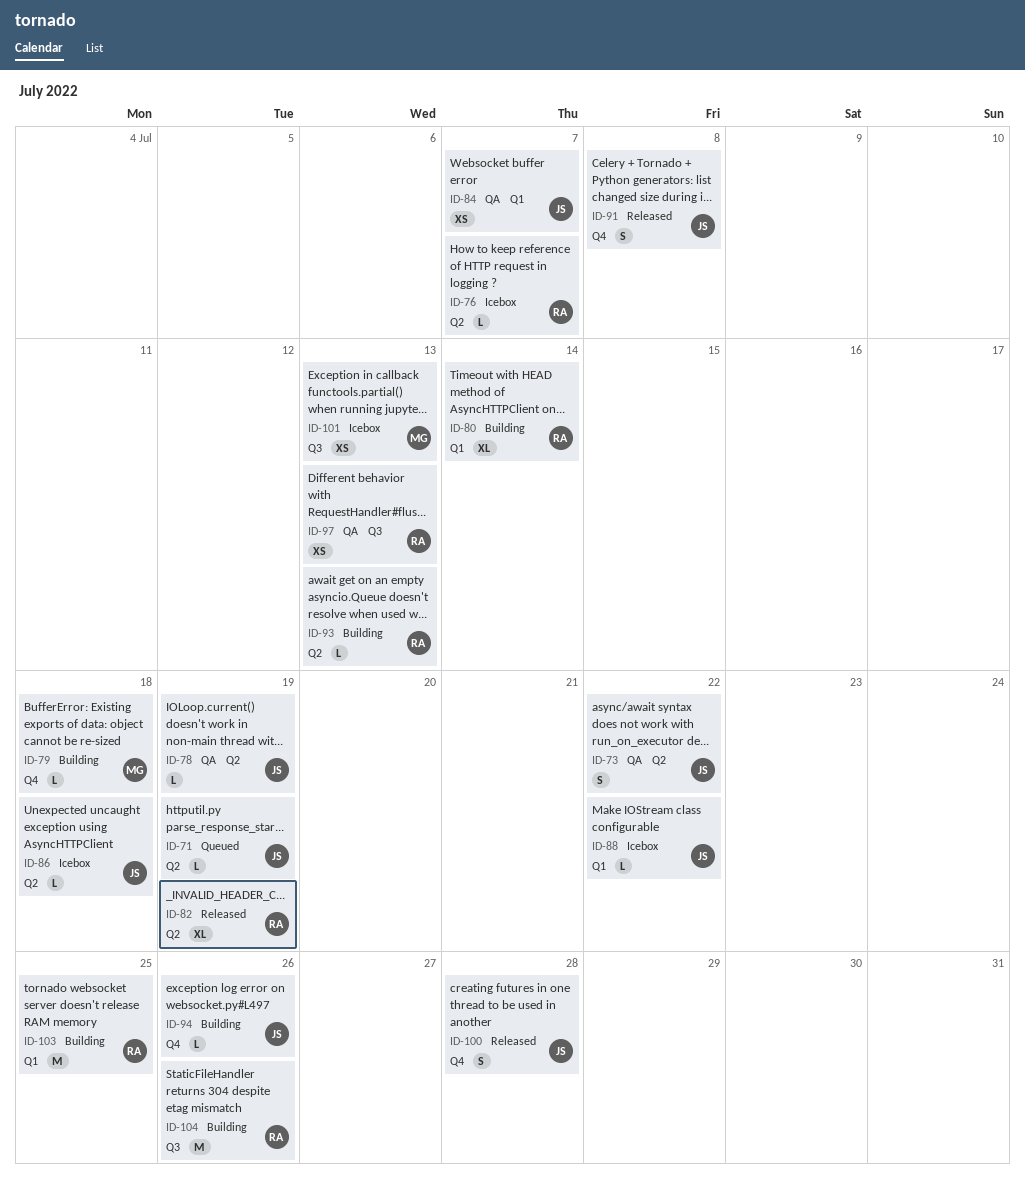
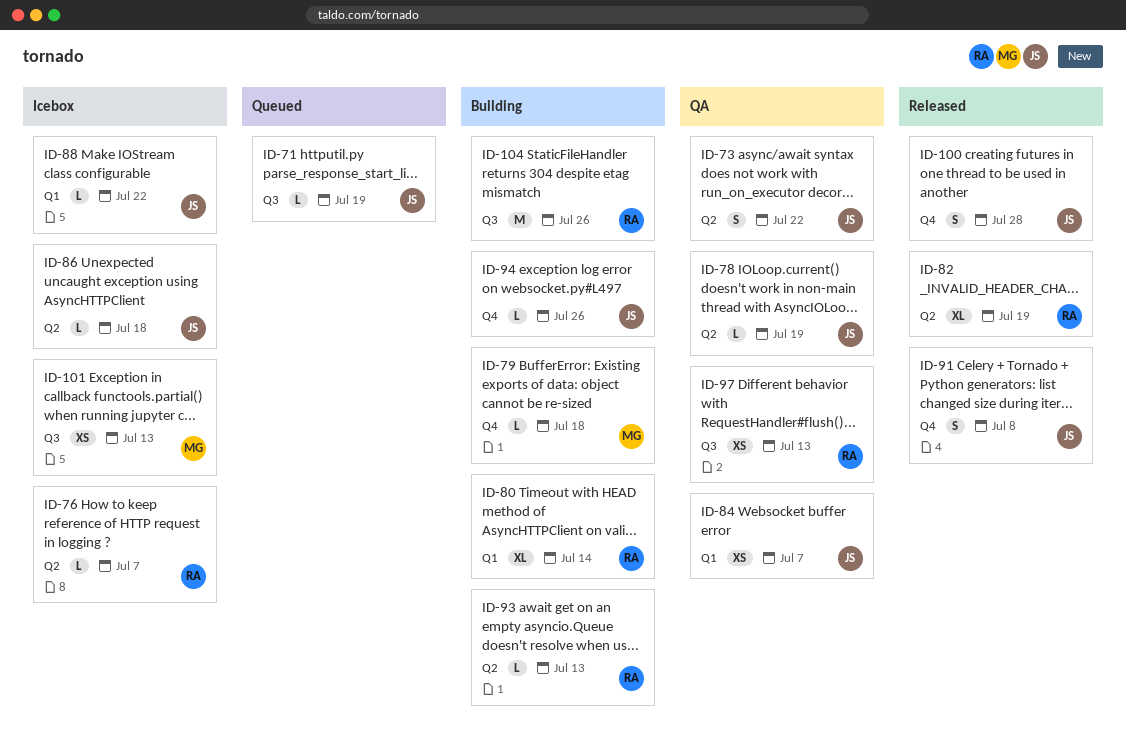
ID-71, label: Q2 -> Q3
ID-103: present -> none

